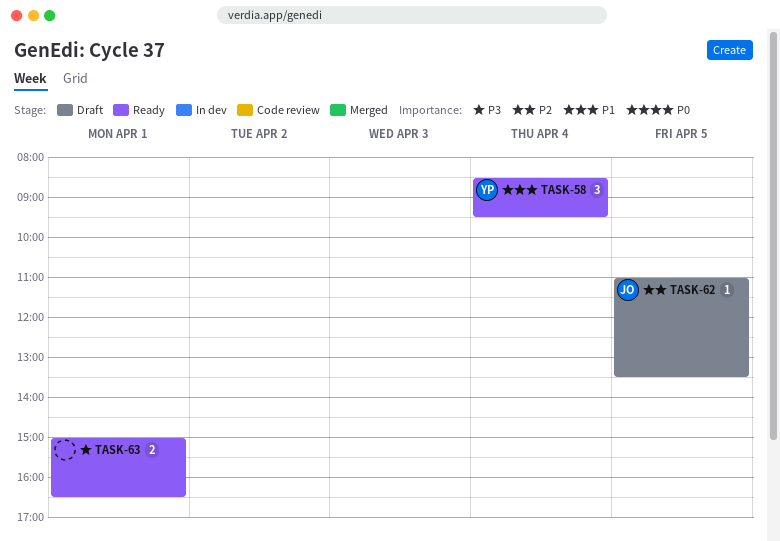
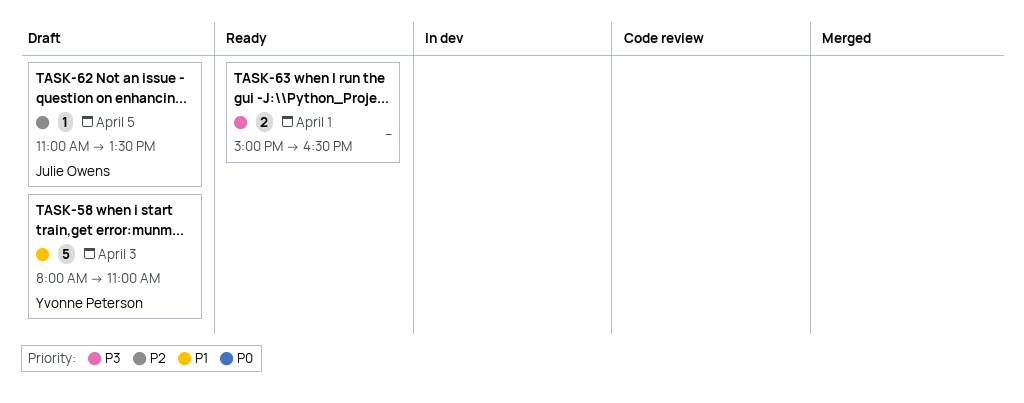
TASK-58, status: Ready -> Draft
TASK-58, estimate: 3 -> 5
TASK-58, day: Apr 4 -> Apr 3
TASK-58, begins: 08:30 -> 08:00
TASK-58, ends: 09:30 -> 11:00

